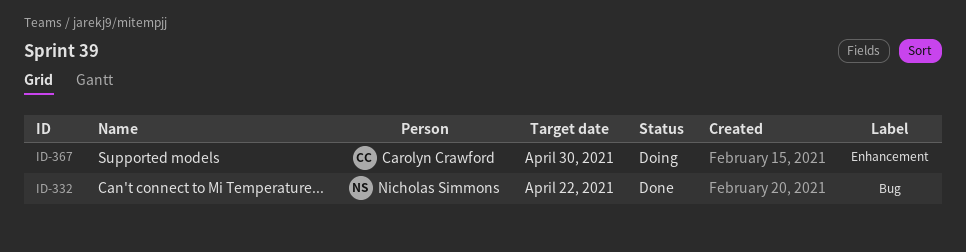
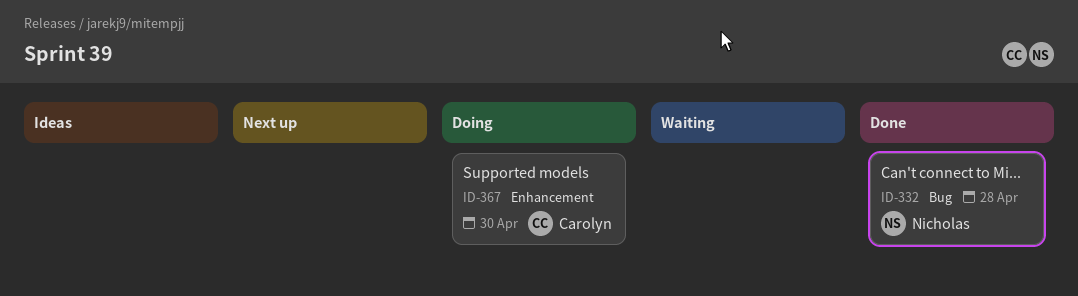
ID-332, due: Apr 22 -> Apr 28

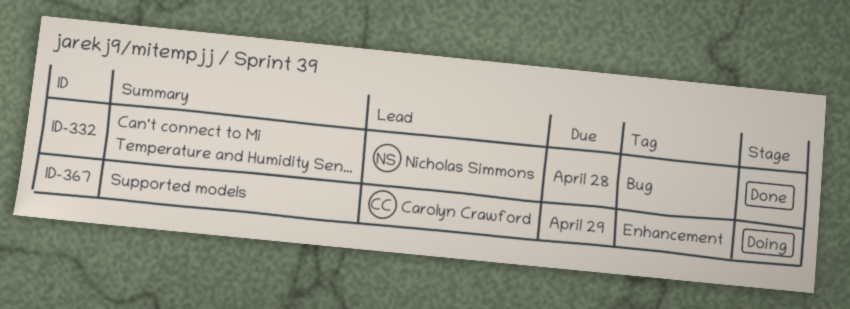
ID-367, due: Apr 30 -> Apr 29

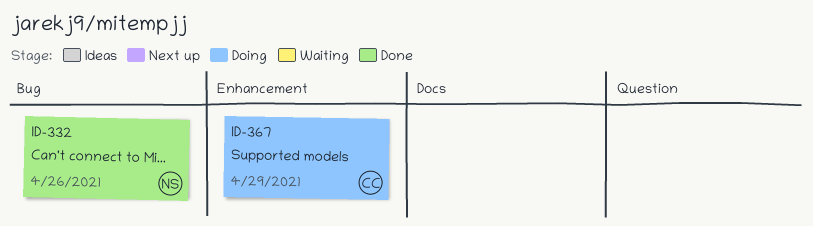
ID-332, due: Apr 28 -> Apr 26

